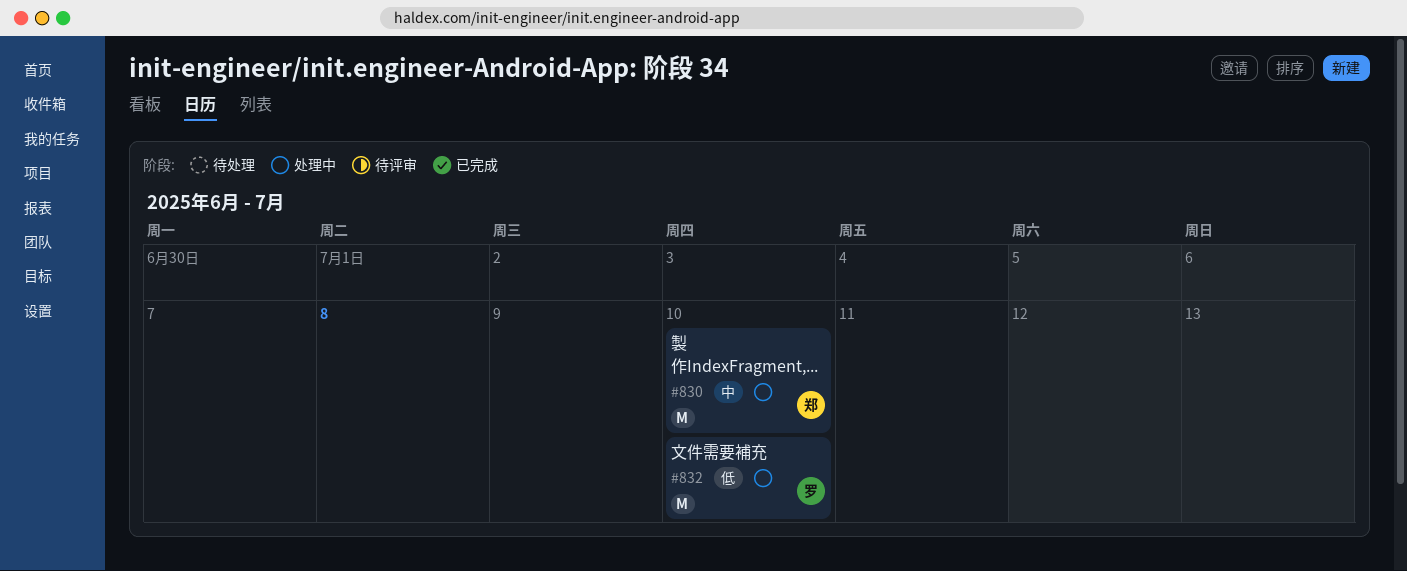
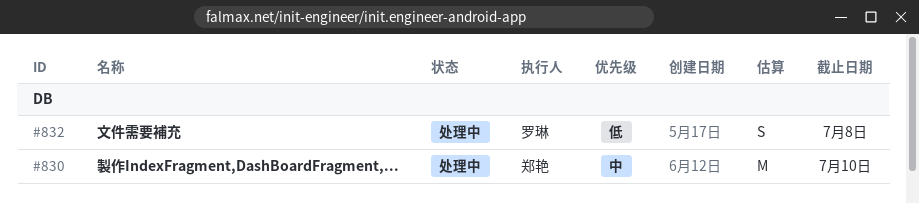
#832, estimate: M -> S
#832, due: Jul 10 -> Jul 8

